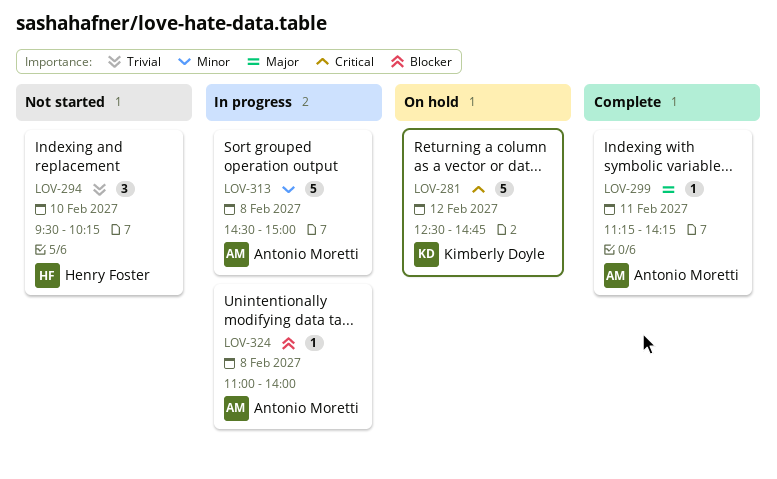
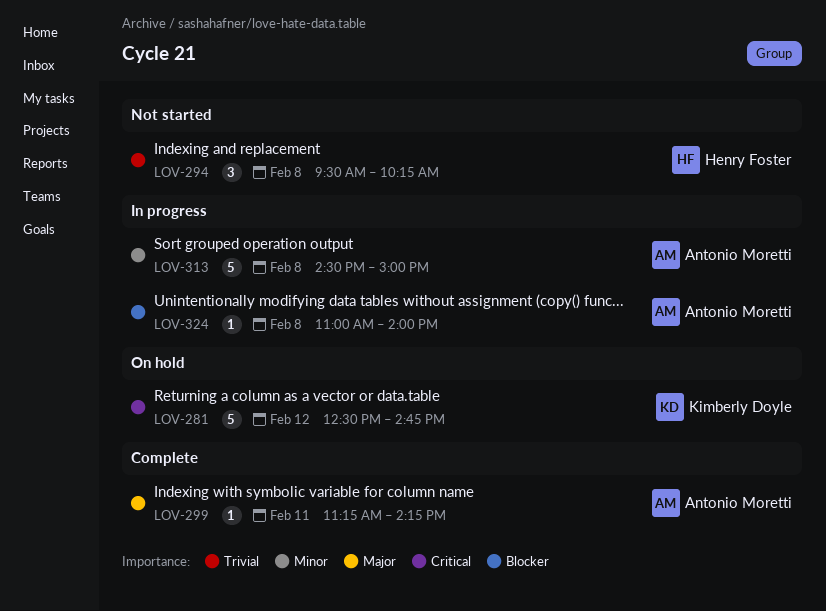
LOV-294, day: Feb 10 -> Feb 8

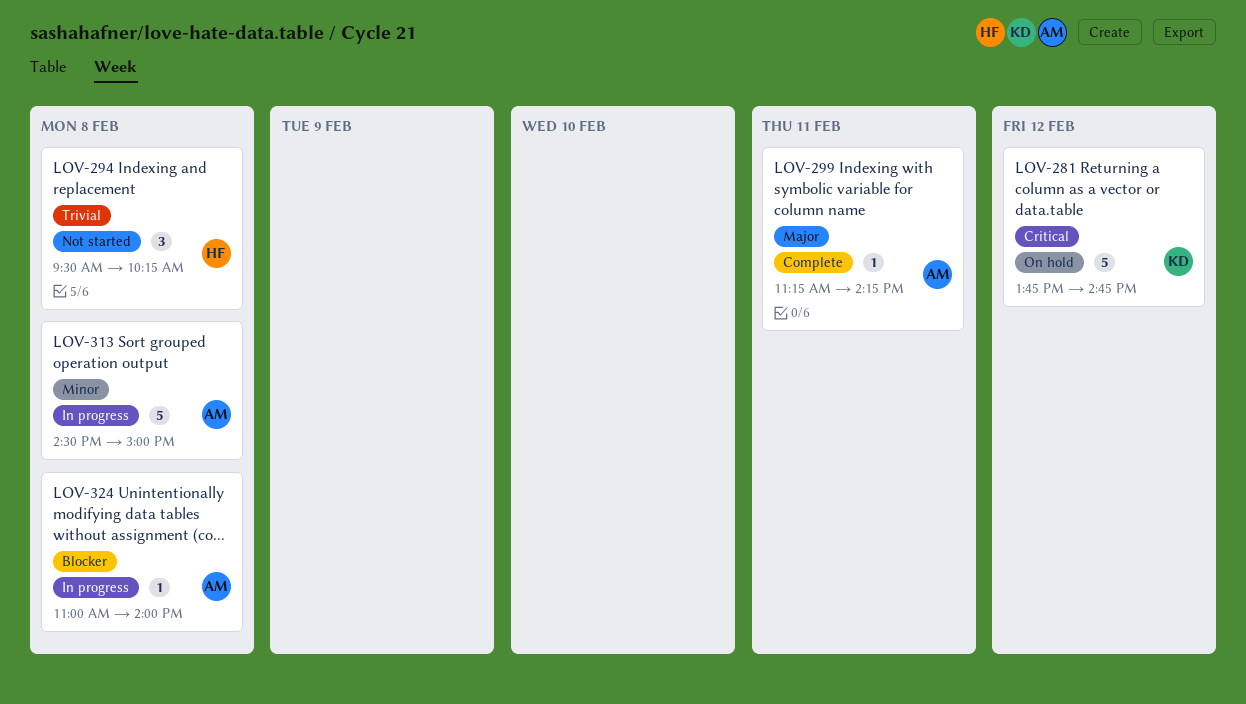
LOV-281, begins: 12:30 -> 13:45

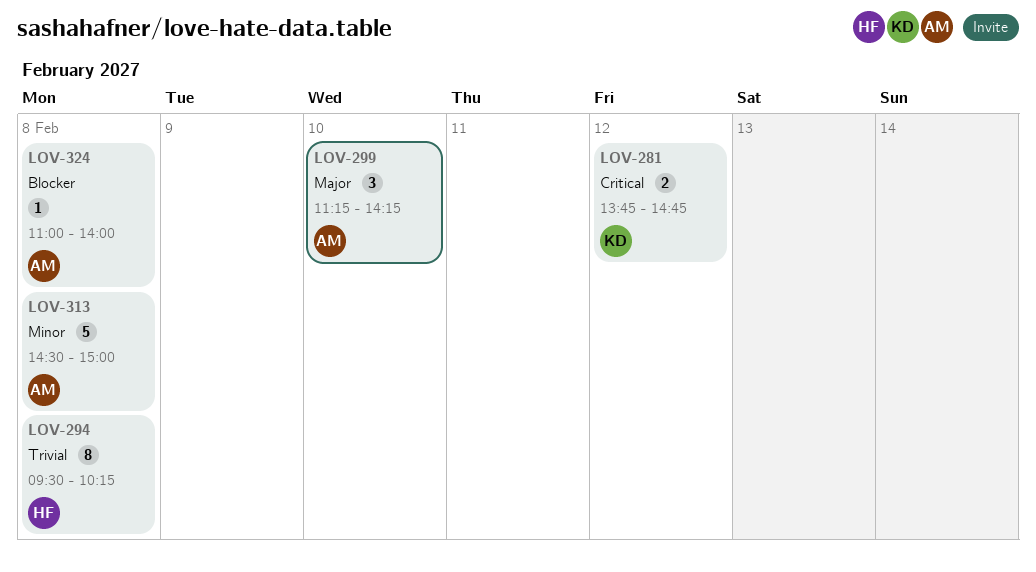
LOV-281, estimate: 5 -> 2
LOV-294, estimate: 3 -> 8
LOV-299, estimate: 1 -> 3
LOV-299, day: Feb 11 -> Feb 10

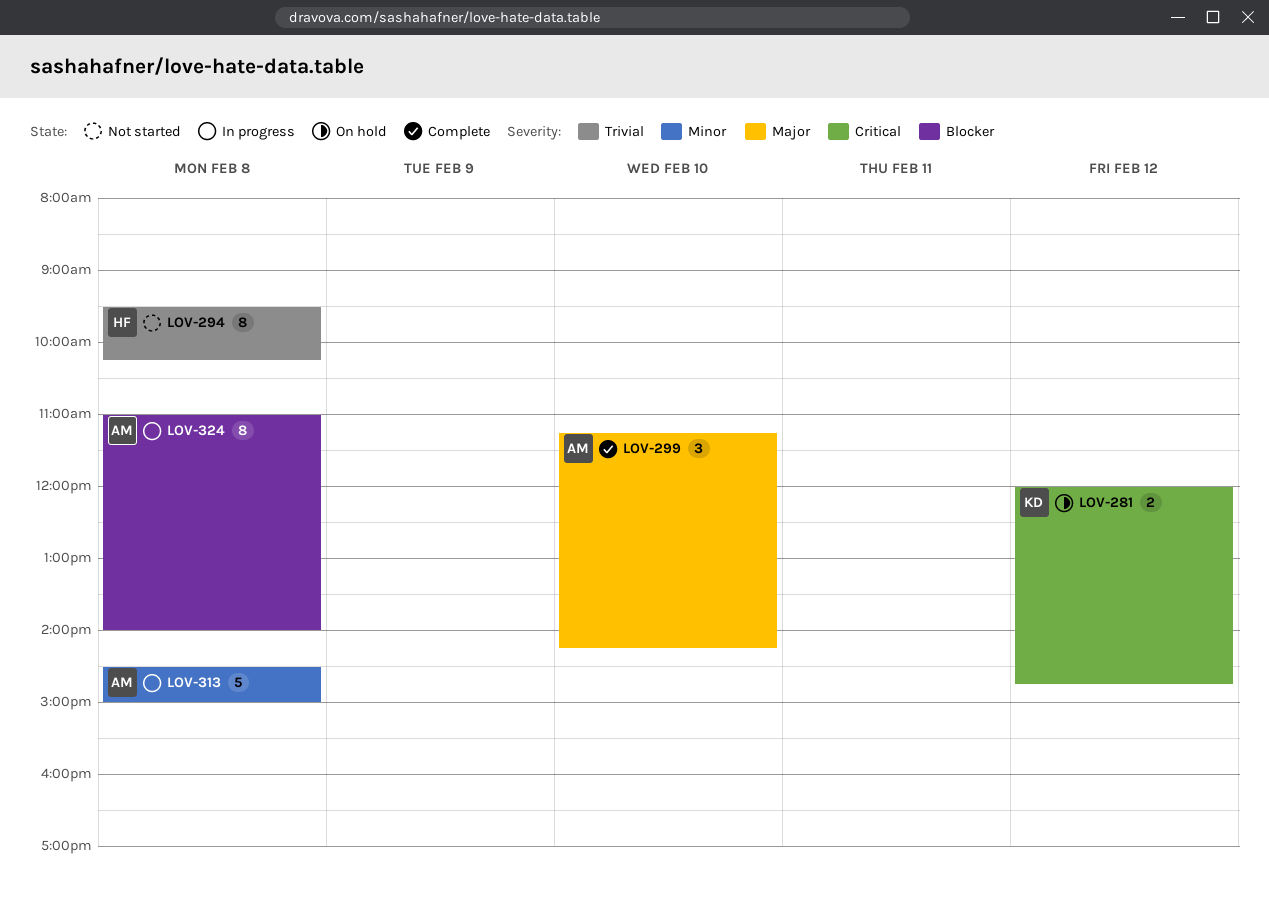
LOV-281, begins: 13:45 -> 12:00
LOV-324, estimate: 1 -> 8

